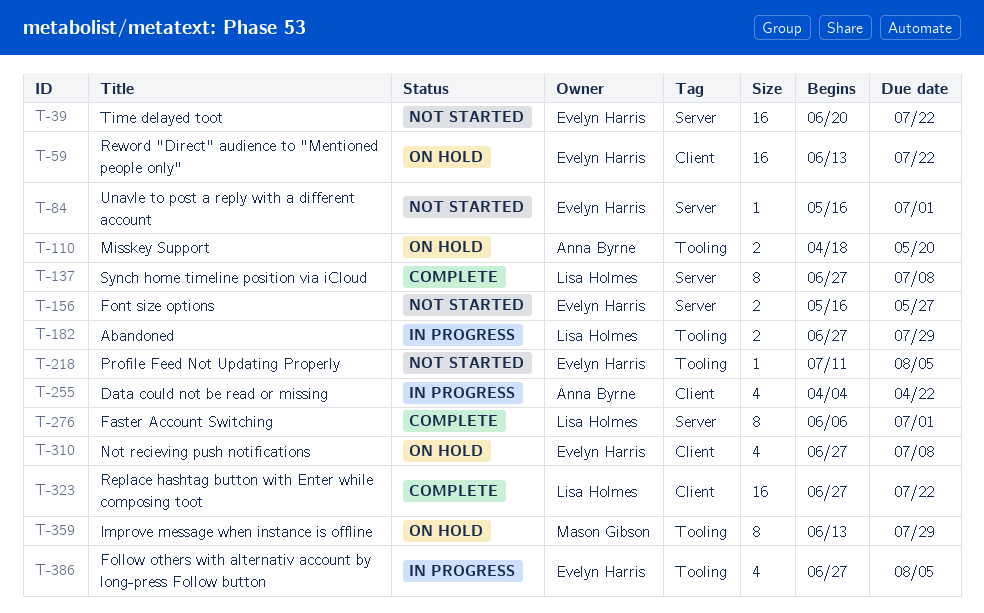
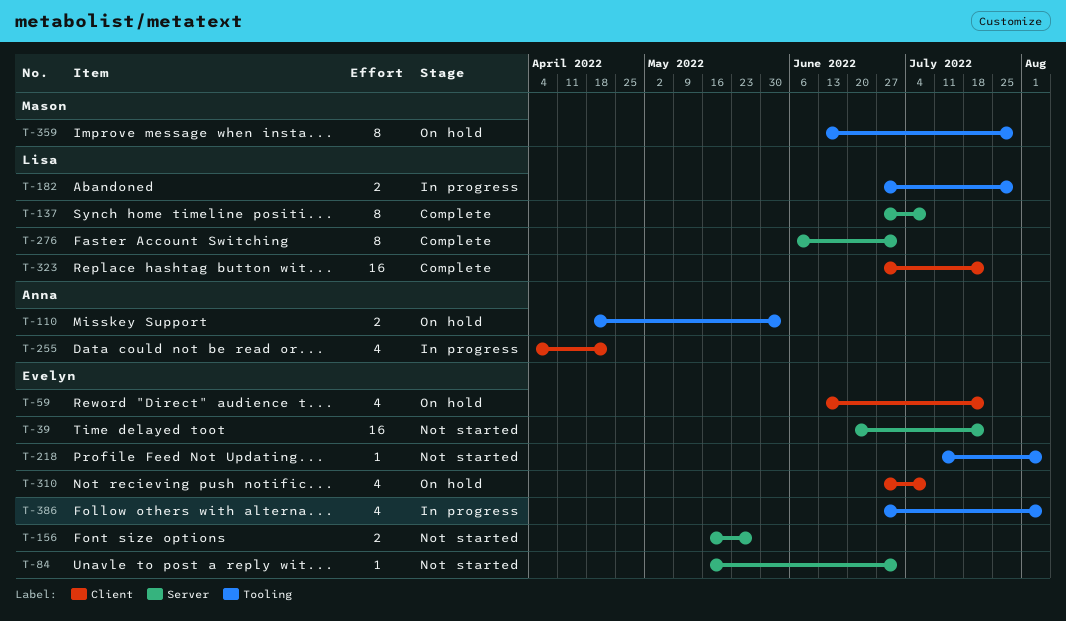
T-59, estimate: 16 -> 4
T-110, due: May 20 -> Jun 3

